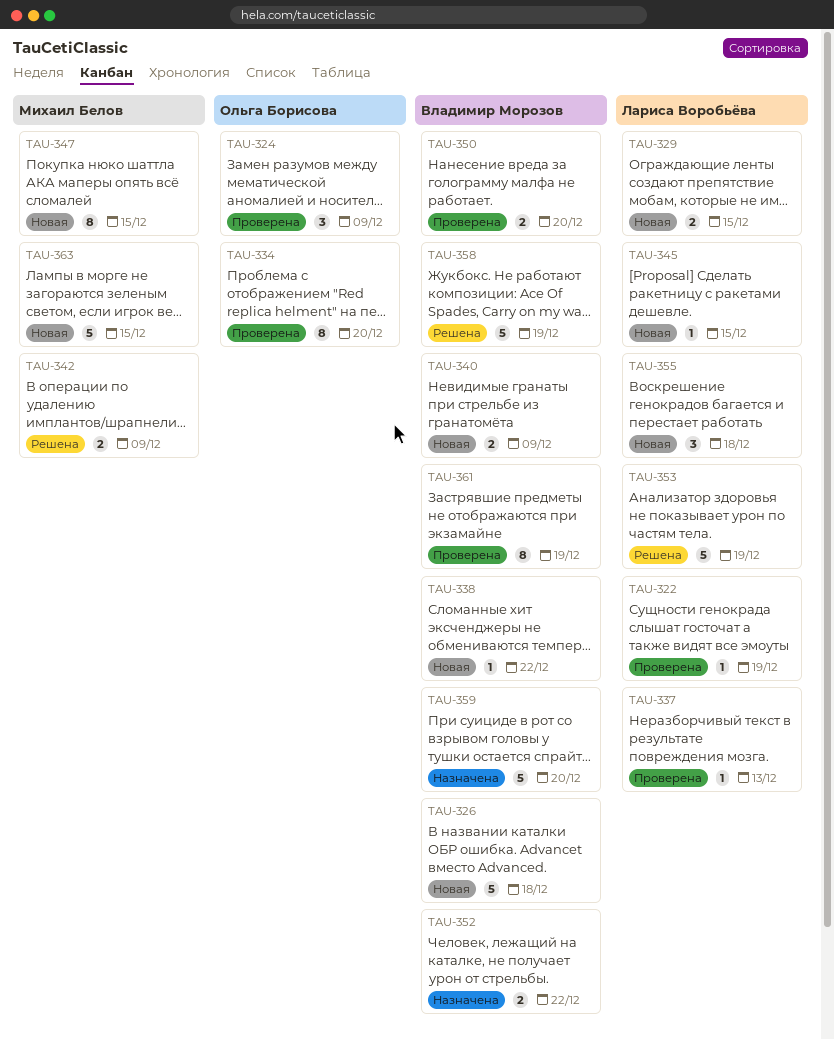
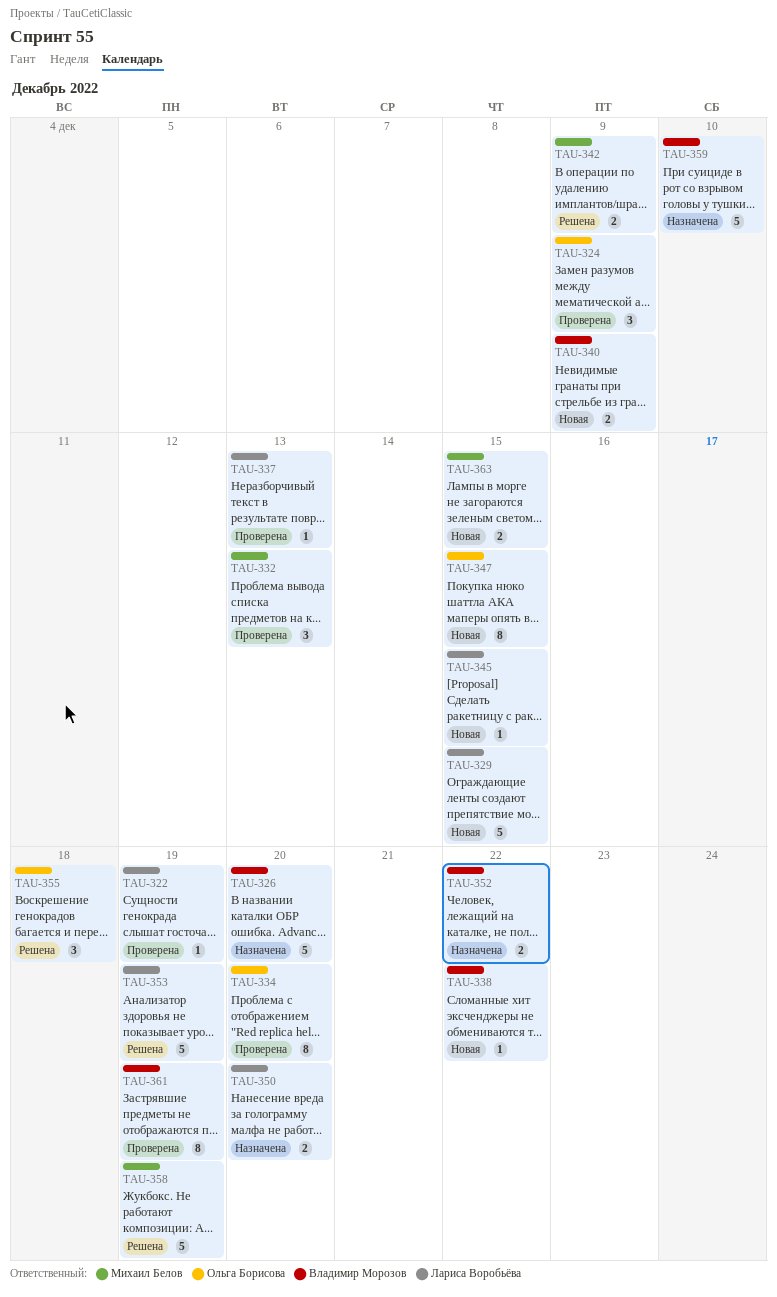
TAU-326, status: Новая -> Назначена
TAU-326, due: Dec 18 -> Dec 20
TAU-329, estimate: 2 -> 5
TAU-332: none -> present
TAU-347, owner: Михаил Белов -> Ольга Борисова
TAU-350, status: Проверена -> Назначена
TAU-350, owner: Владимир Морозов -> Лариса Воробьёва
TAU-355, status: Новая -> Решена
TAU-355, owner: Лариса Воробьёва -> Ольга Борисова
TAU-358, owner: Владимир Морозов -> Михаил Белов
TAU-359, due: Dec 20 -> Dec 10
TAU-363, estimate: 5 -> 2

